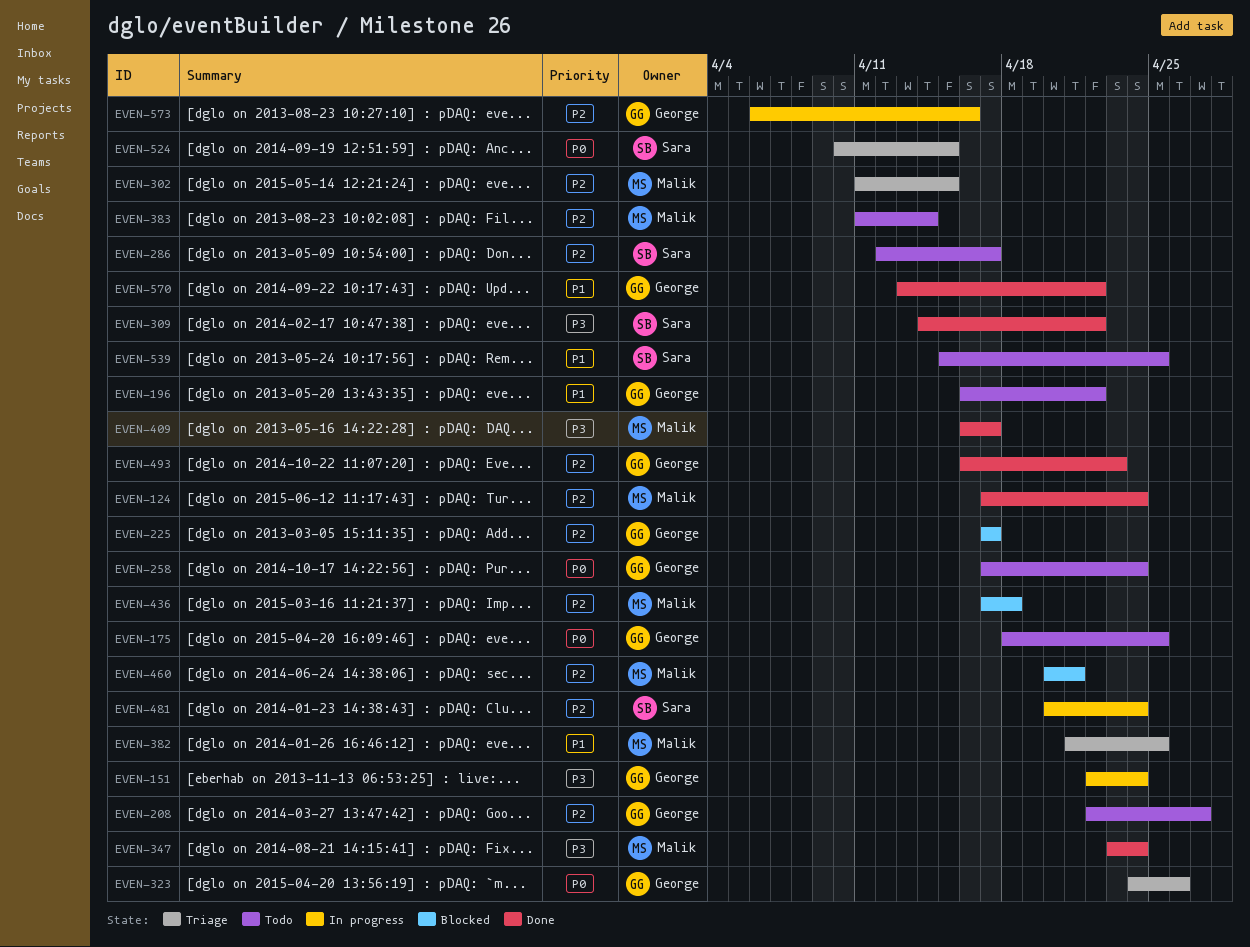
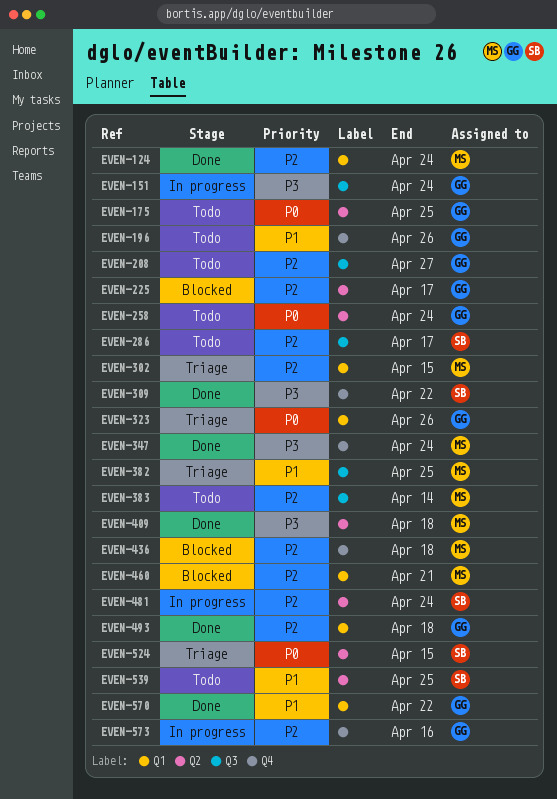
EVEN-196, due: Apr 22 -> Apr 26
EVEN-409, due: Apr 17 -> Apr 18
EVEN-493, due: Apr 23 -> Apr 18

